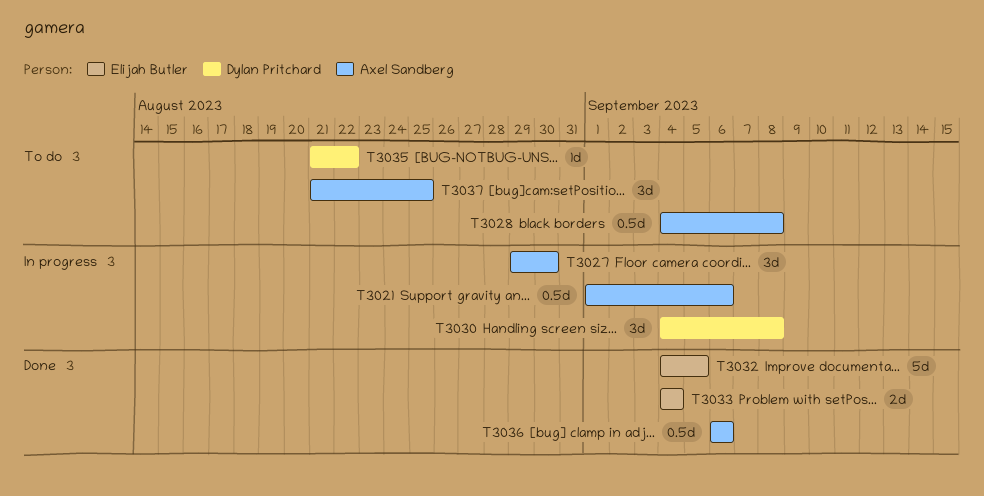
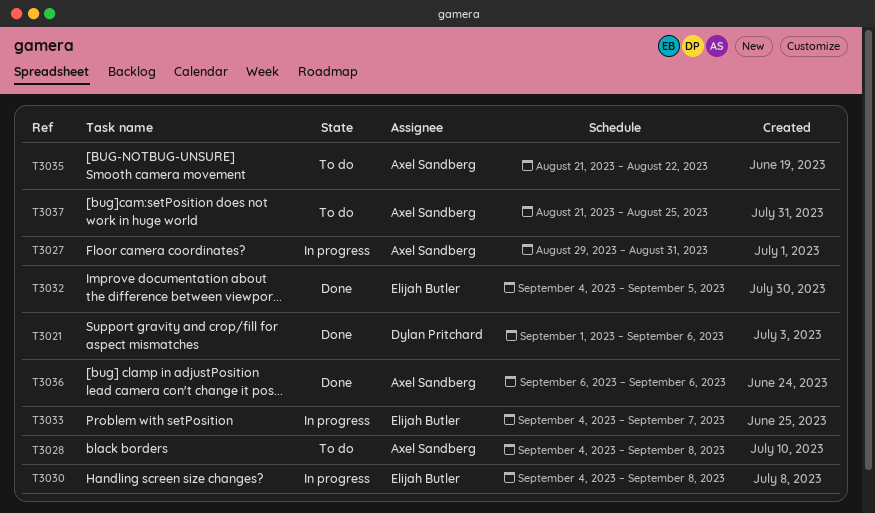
T3021, status: In progress -> Done
T3021, owner: Axel Sandberg -> Dylan Pritchard
T3027, due: Aug 30 -> Aug 31
T3030, owner: Dylan Pritchard -> Elijah Butler
T3033, status: Done -> In progress
T3033, due: Sep 4 -> Sep 7
T3035, owner: Dylan Pritchard -> Axel Sandberg

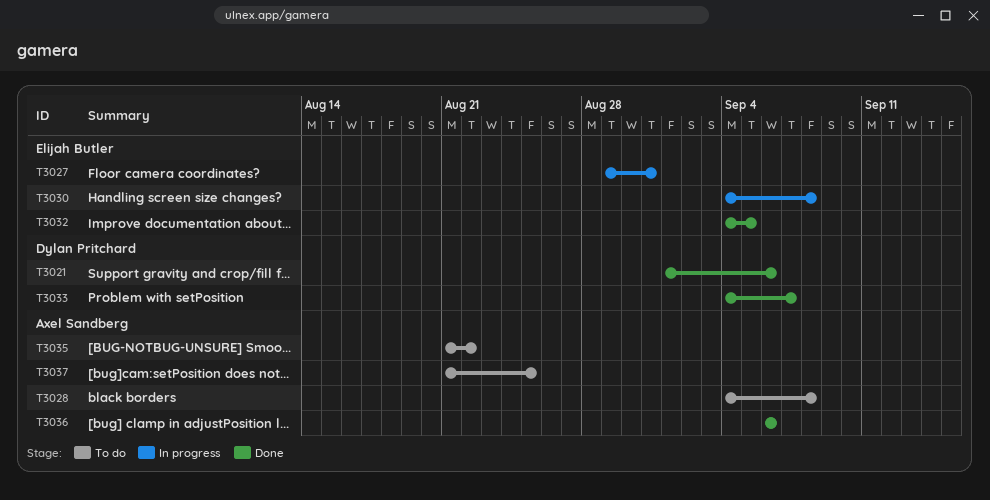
T3027, owner: Axel Sandberg -> Elijah Butler
T3033, status: In progress -> Done
T3033, owner: Elijah Butler -> Dylan Pritchard

